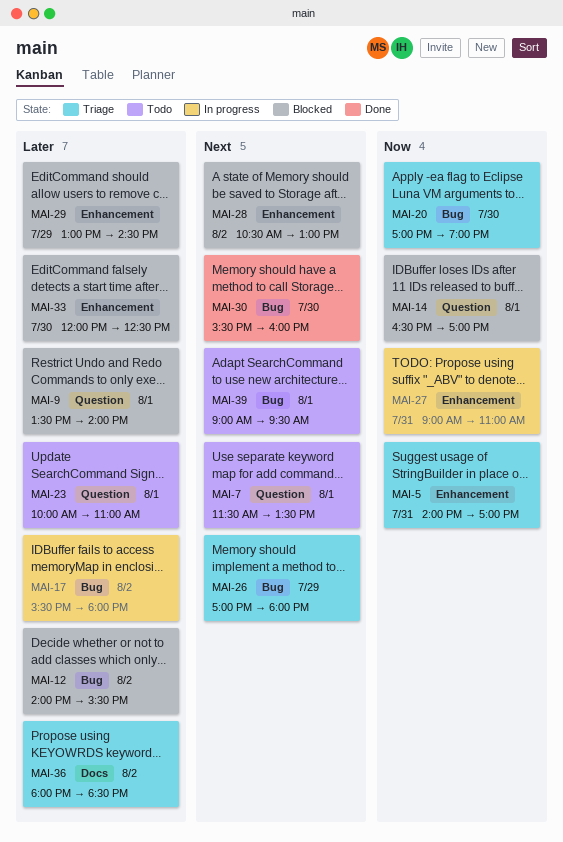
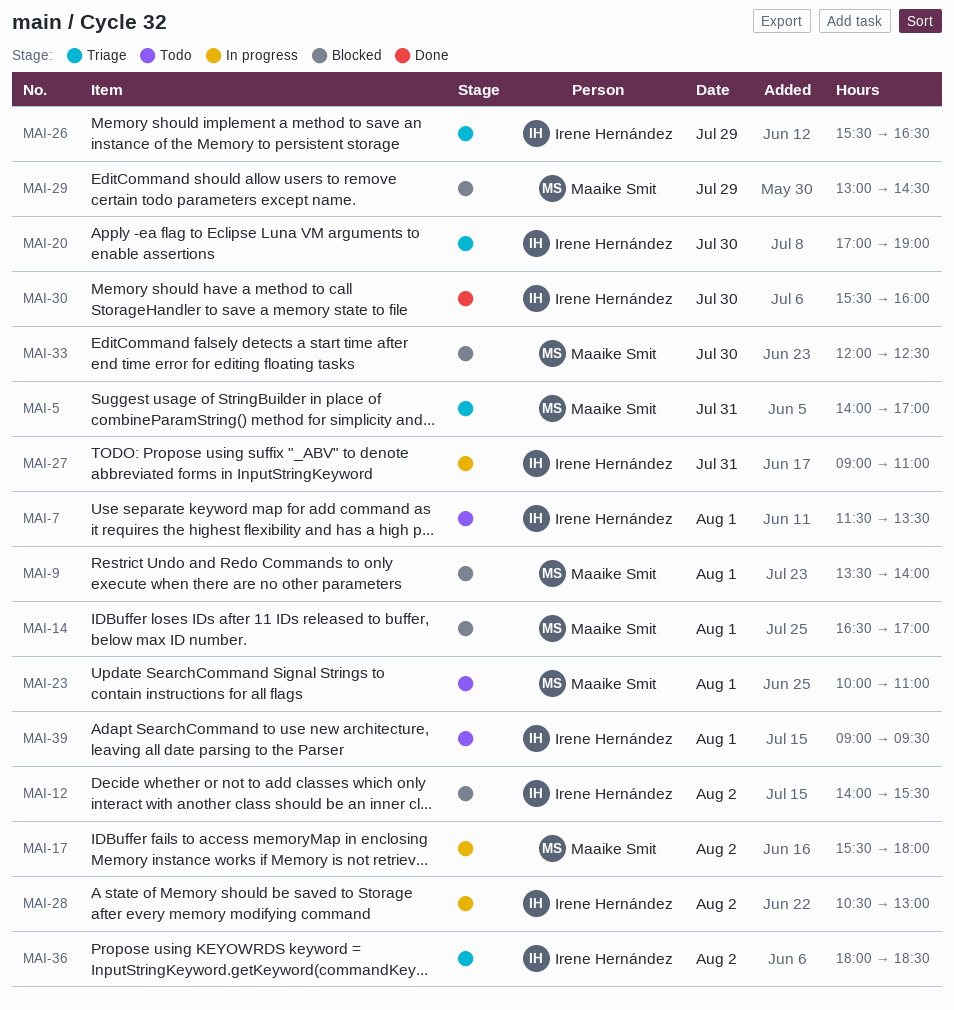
MAI-26, begins: 17:00 -> 15:30
MAI-26, ends: 18:00 -> 16:30
MAI-28, status: Blocked -> In progress

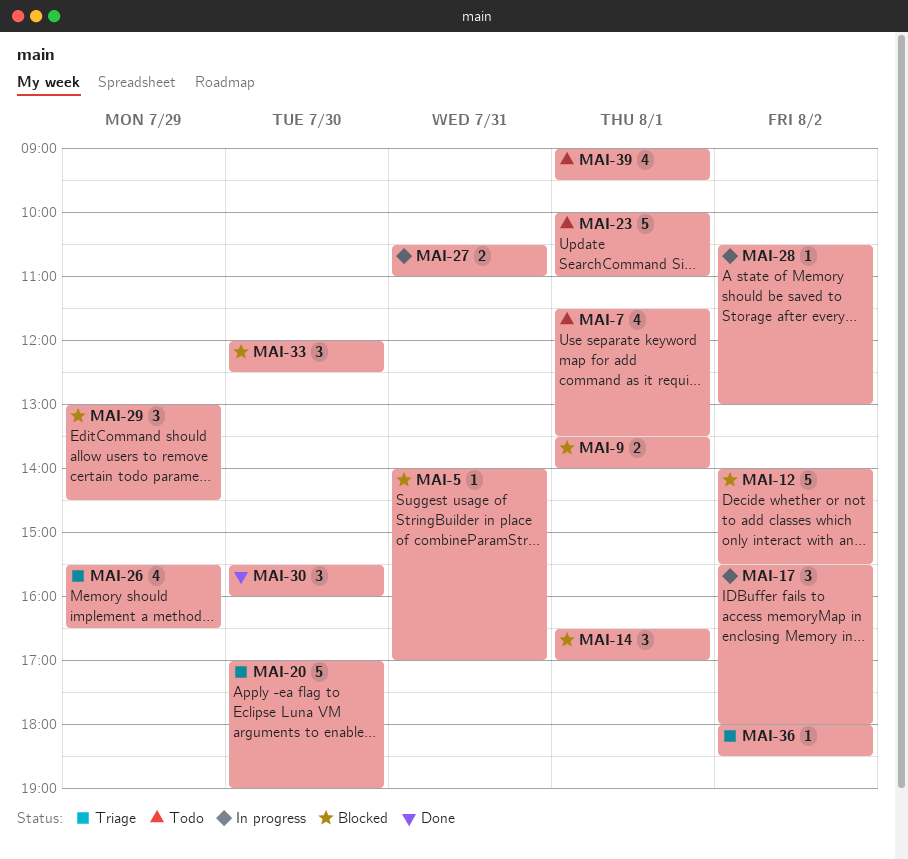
MAI-5, status: Triage -> Blocked
MAI-27, begins: 09:00 -> 10:30

